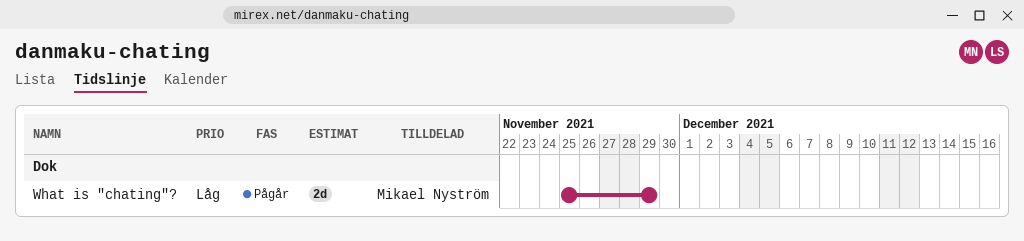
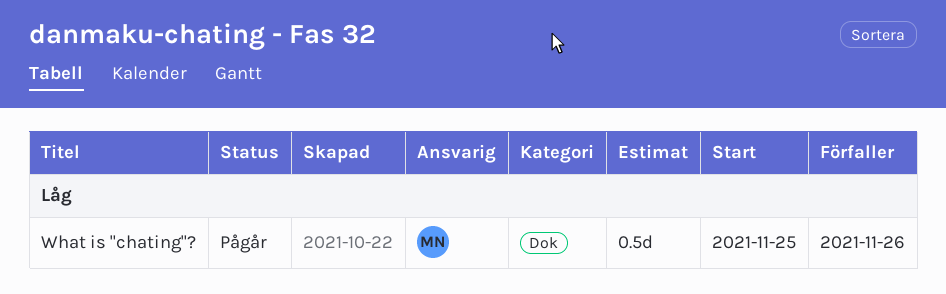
What is "chating"?, estimate: 2d -> 0.5d
What is "chating"?, due: Nov 29 -> Nov 26

